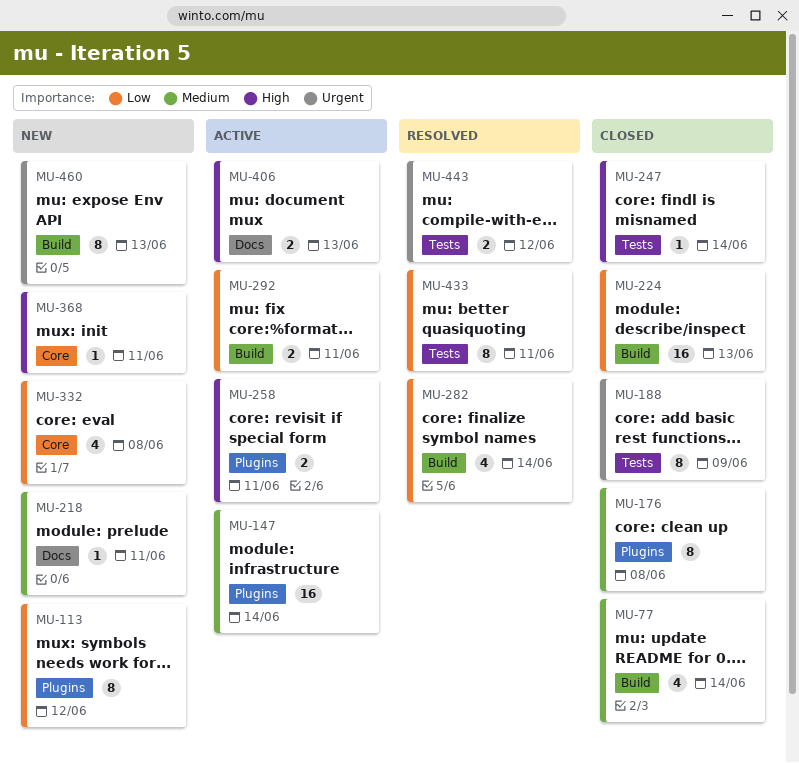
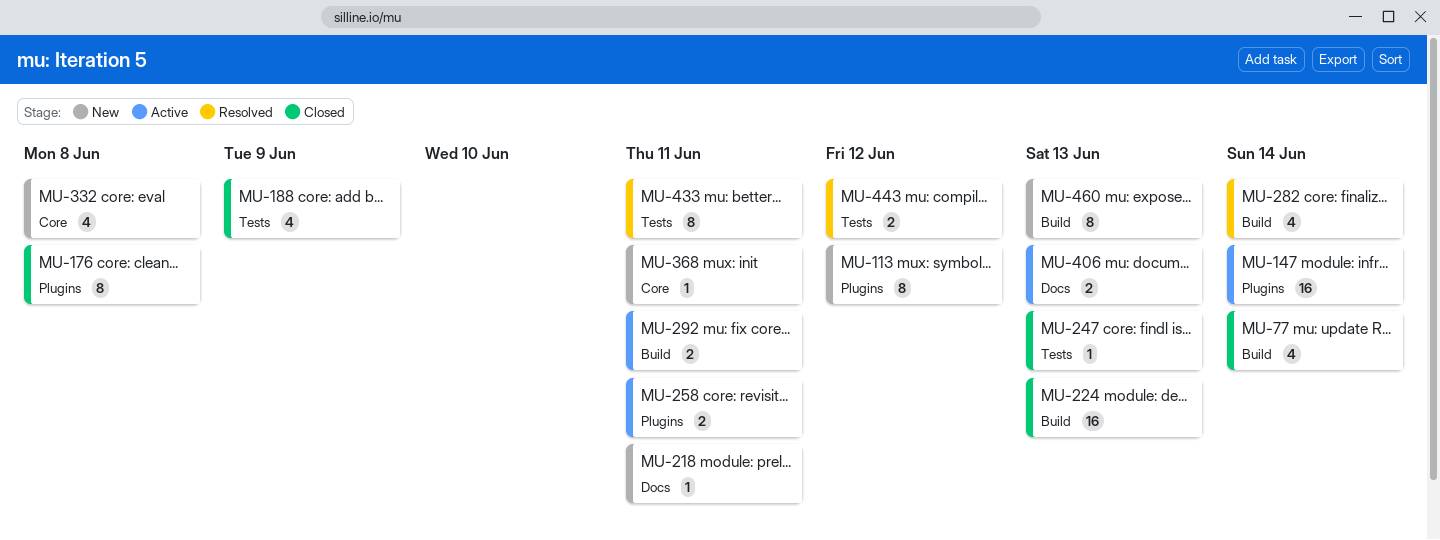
MU-188, estimate: 8 -> 4
MU-247, due: Jun 14 -> Jun 13

